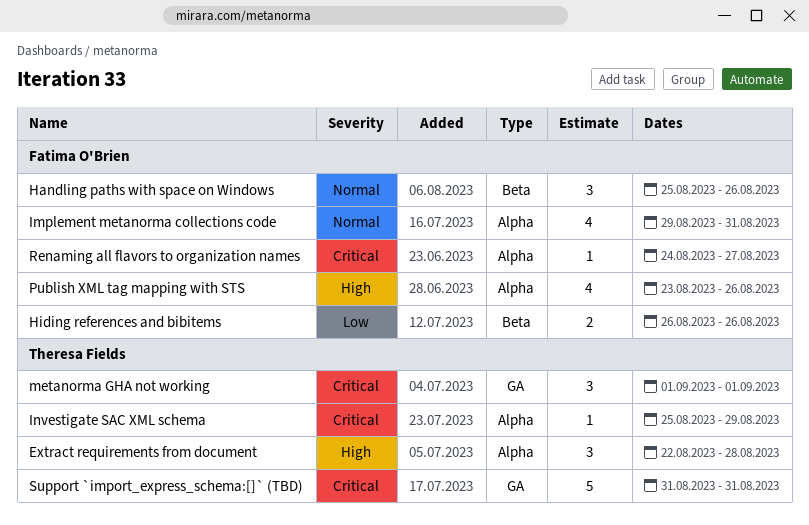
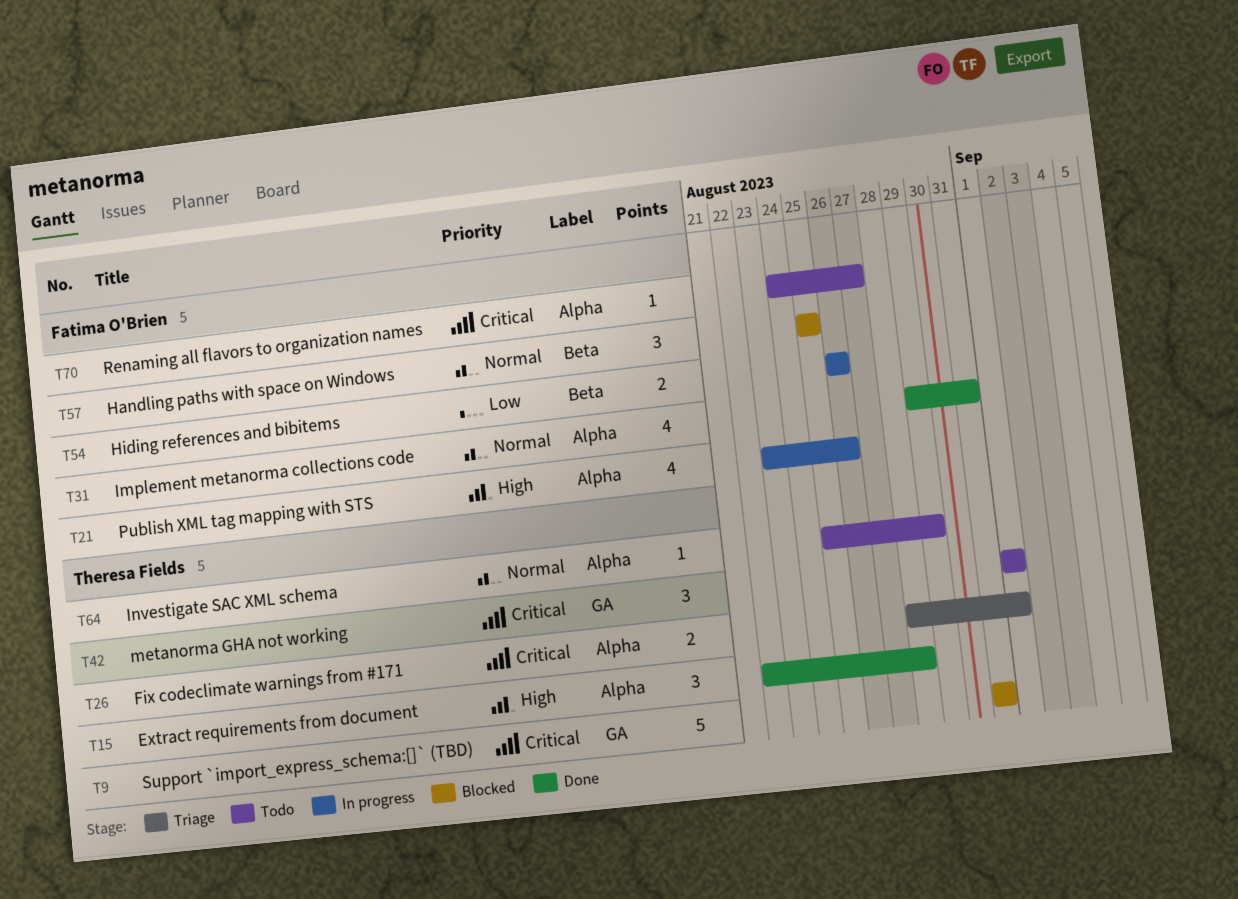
Fix codeclimate warnings from #171: none -> present
Handling paths with space on Windows, due: Aug 26 -> Aug 25
Investigate SAC XML schema, priority: Critical -> Normal

